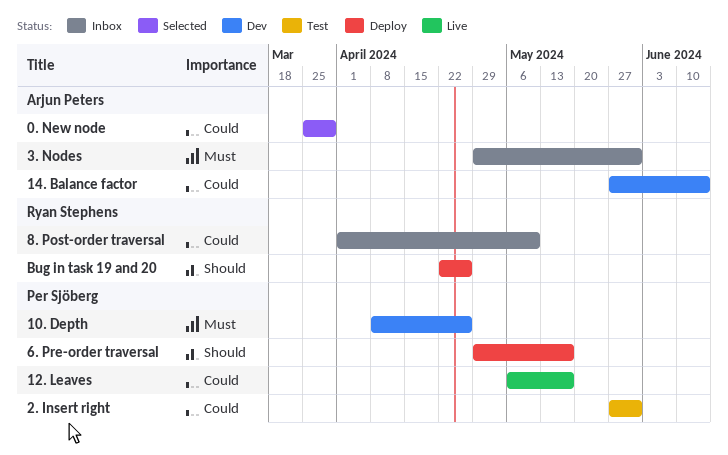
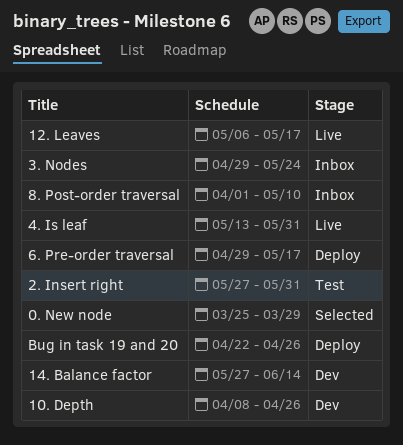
3. Nodes, due: May 31 -> May 24
4. Is leaf: none -> present

